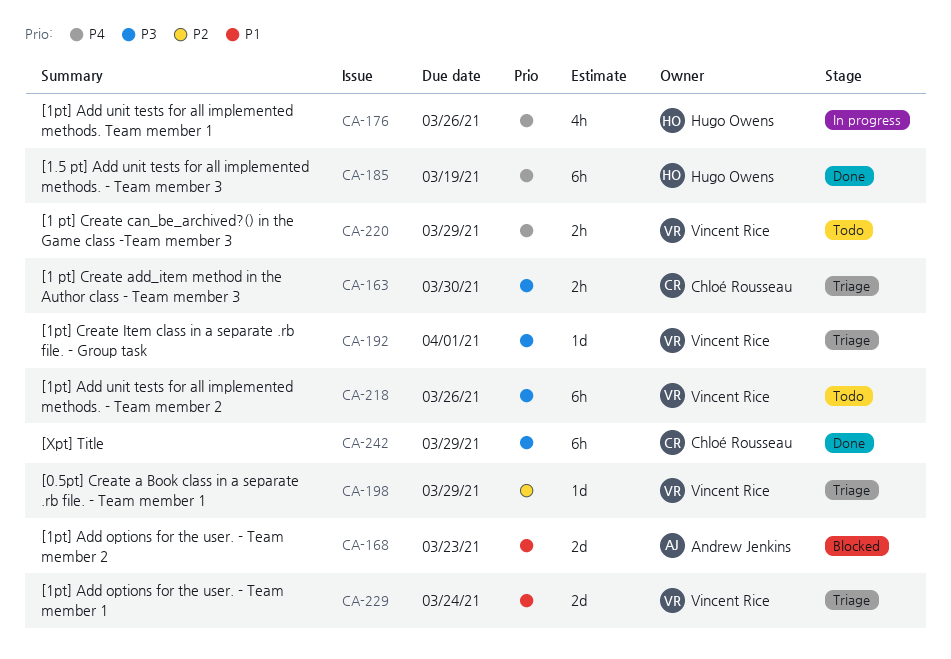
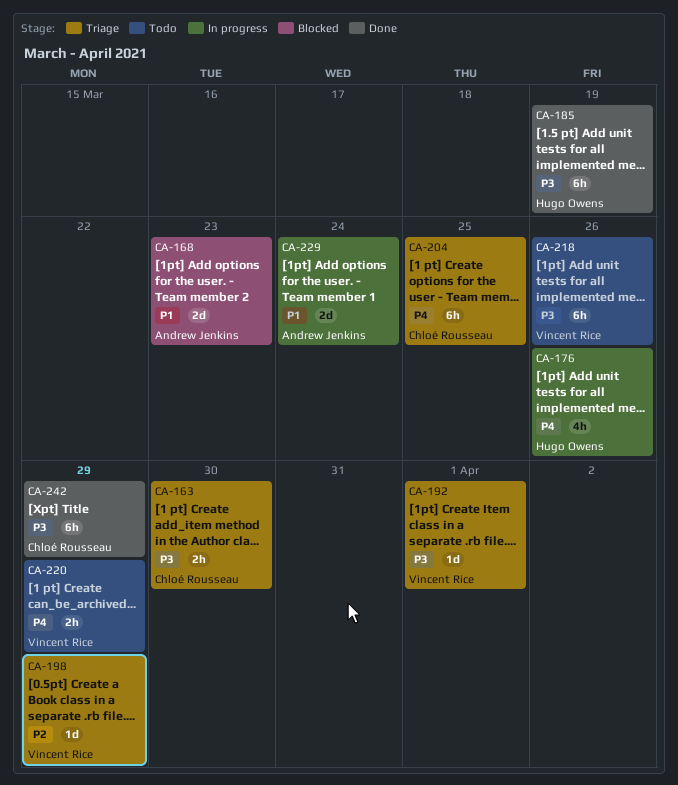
CA-185, priority: P4 -> P3
CA-204: none -> present
CA-229, status: Triage -> In progress
CA-229, owner: Vincent Rice -> Andrew Jenkins

